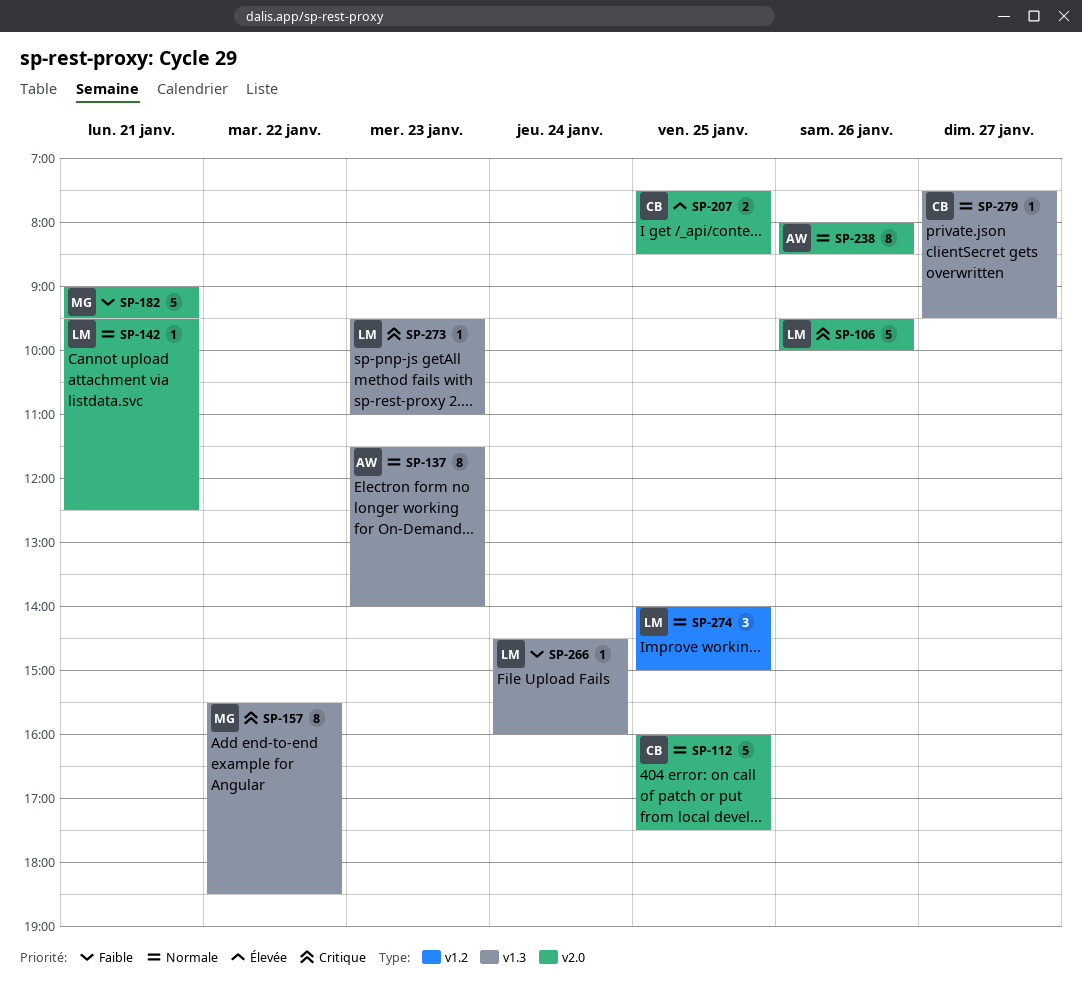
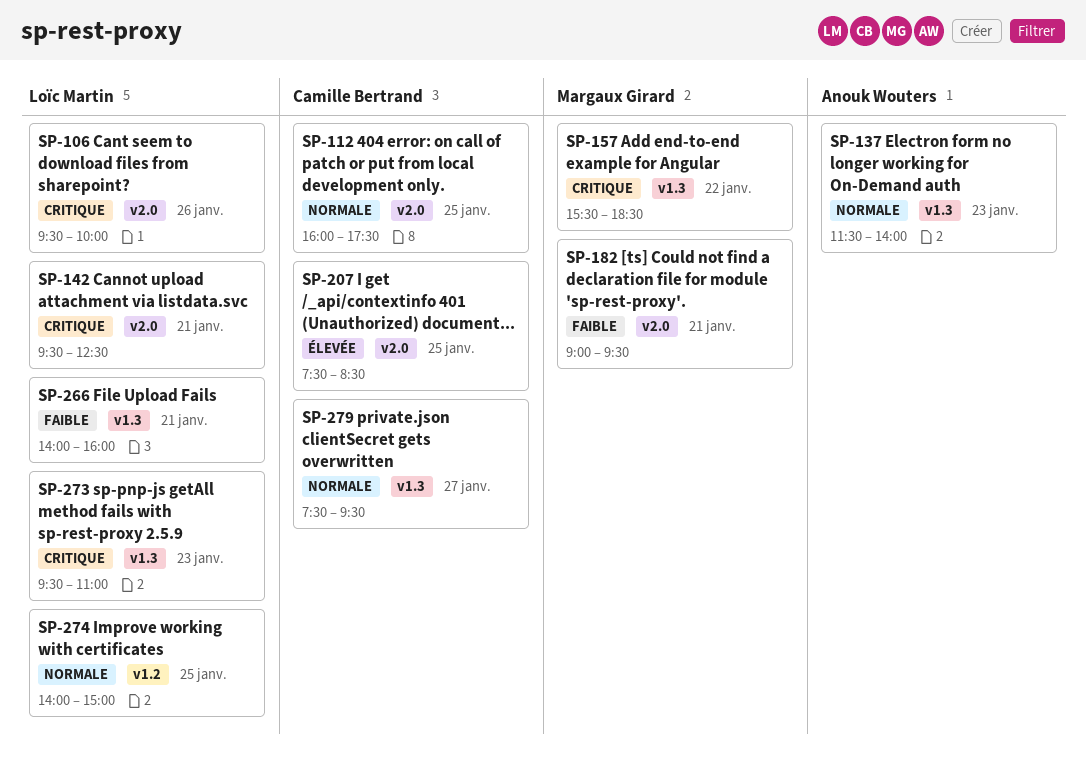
SP-142, priority: Normale -> Critique
SP-238: present -> none
SP-266, day: Jan 24 -> Jan 21
SP-266, begins: 14:30 -> 14:00

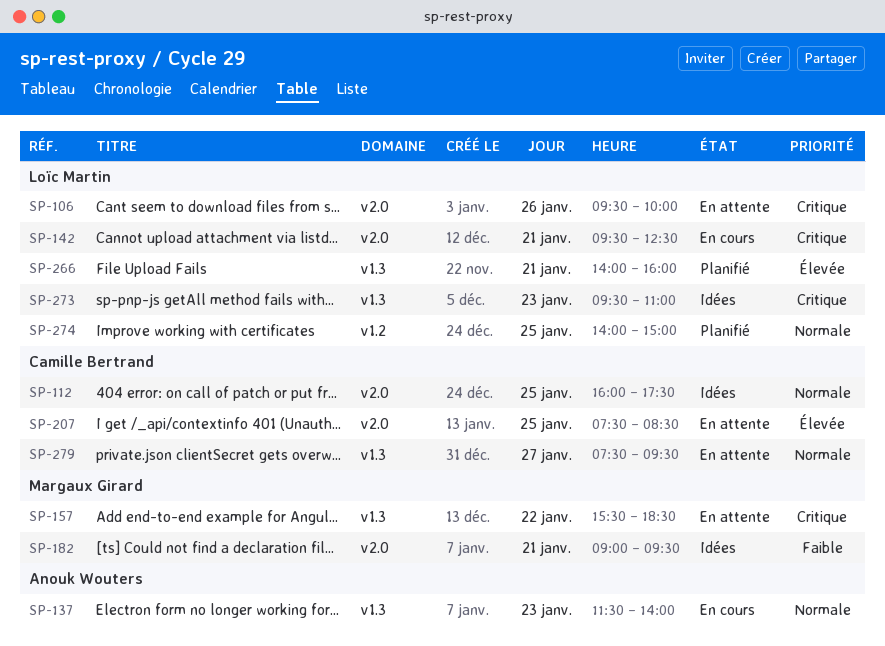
SP-266, priority: Faible -> Élevée

